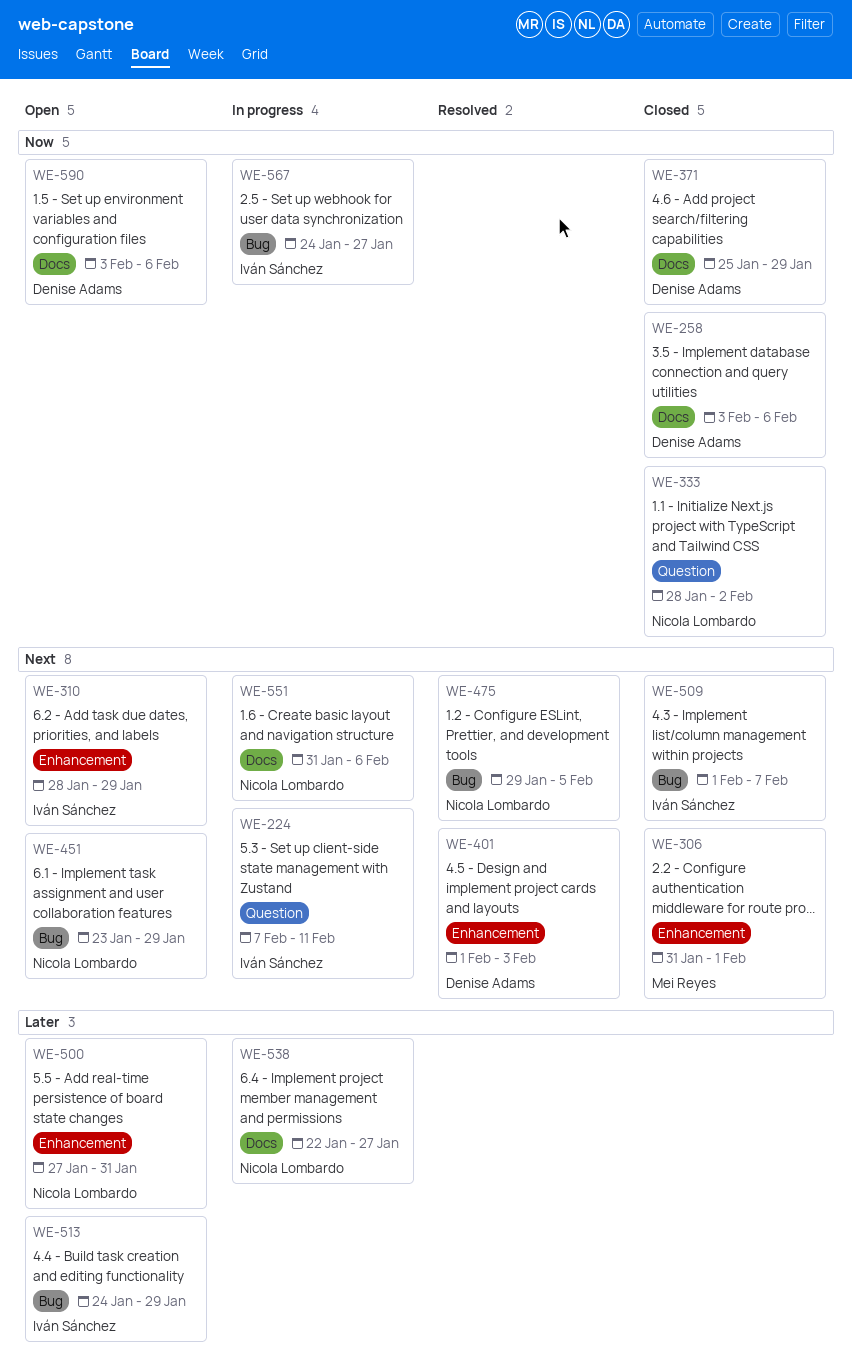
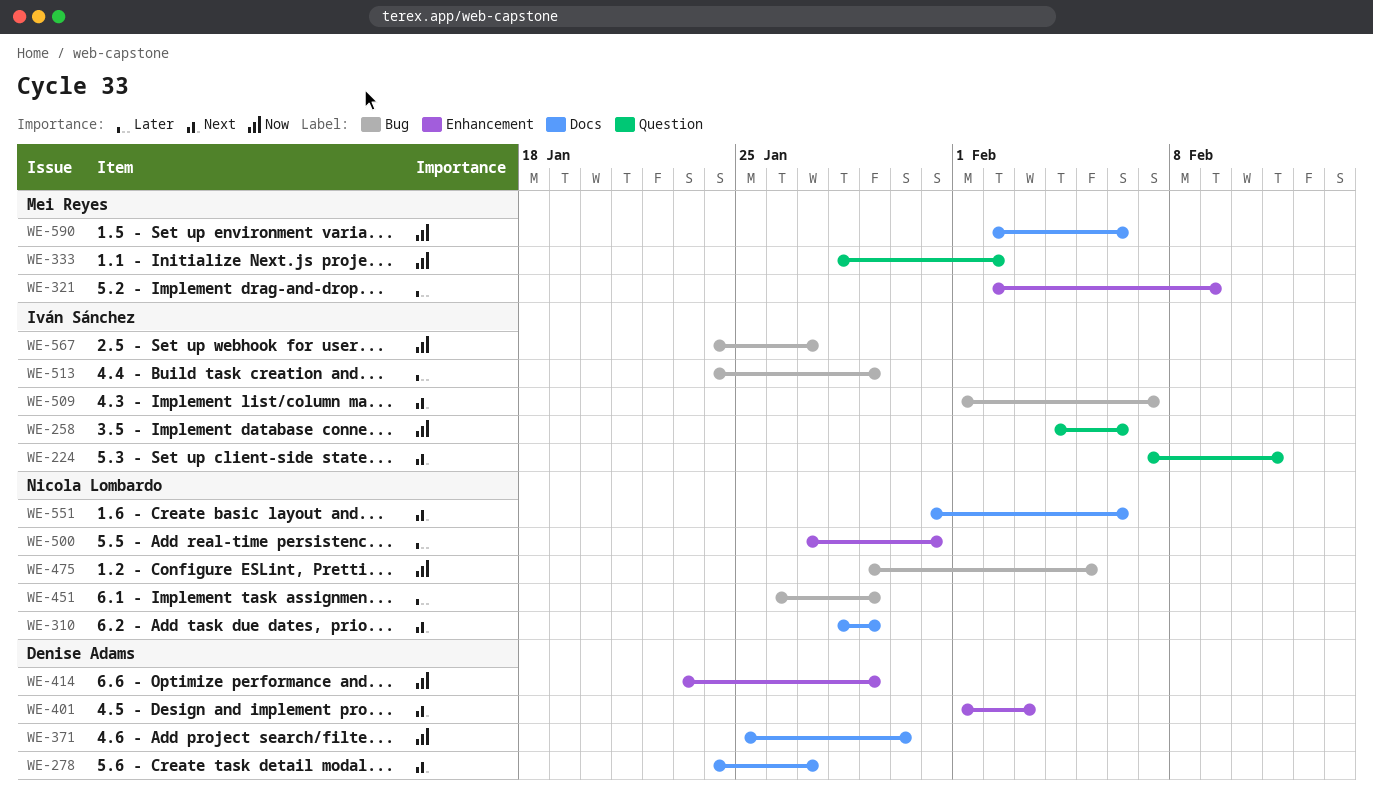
WE-258, owner: Denise Adams -> Iván Sánchez
WE-258, label: Docs -> Question
WE-258, start: Feb 3 -> Feb 4
WE-278: none -> present
WE-306: present -> none
WE-310, owner: Iván Sánchez -> Nicola Lombardo
WE-310, label: Enhancement -> Docs
WE-321: none -> present
WE-333, owner: Nicola Lombardo -> Mei Reyes
WE-371, due: Jan 29 -> Jan 30
WE-414: none -> present
WE-451, priority: Next -> Later
WE-451, start: Jan 23 -> Jan 26
WE-475, priority: Next -> Now
WE-538: present -> none
WE-590, owner: Denise Adams -> Mei Reyes
WE-590, start: Feb 3 -> Feb 2

